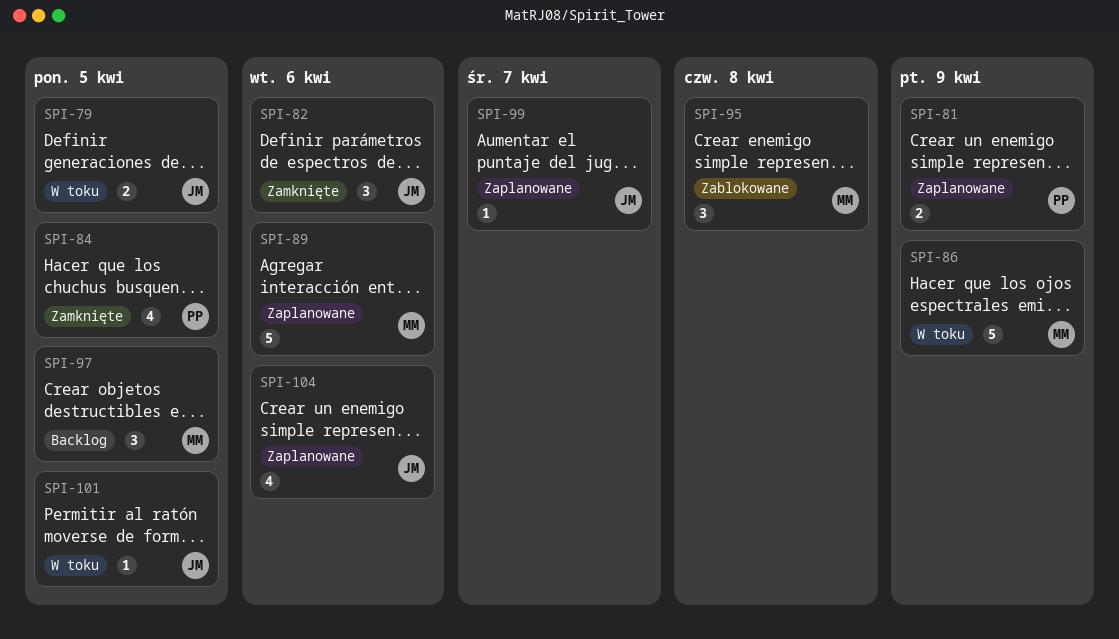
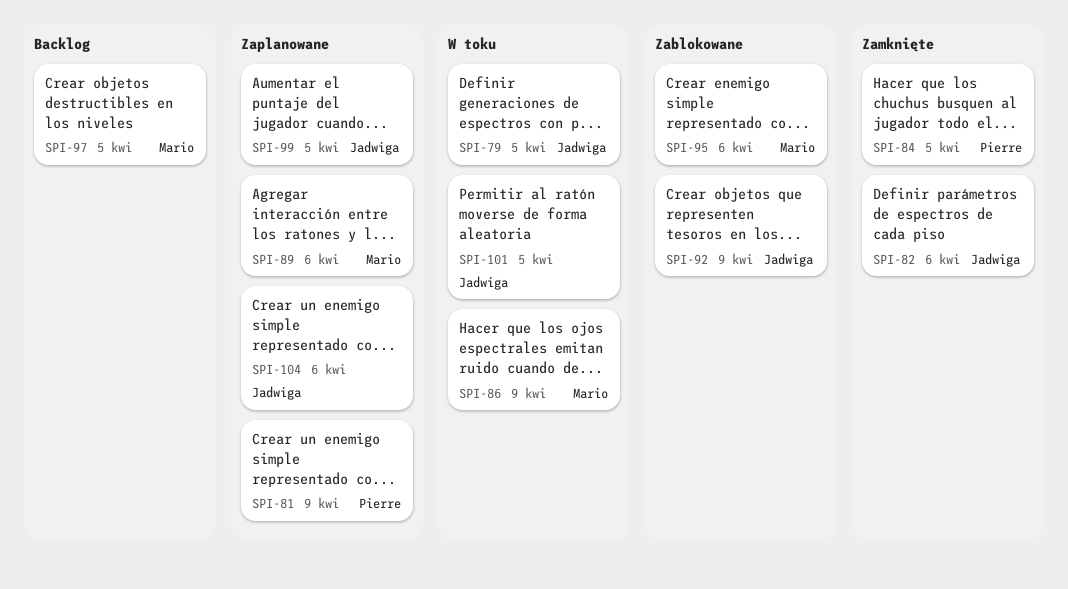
SPI-92: none -> present
SPI-95, due: Apr 8 -> Apr 6
SPI-99, due: Apr 7 -> Apr 5

